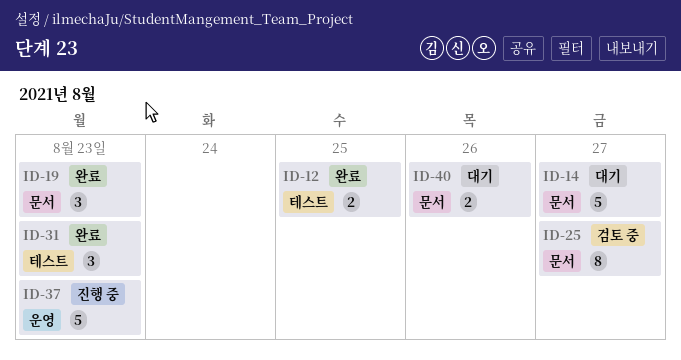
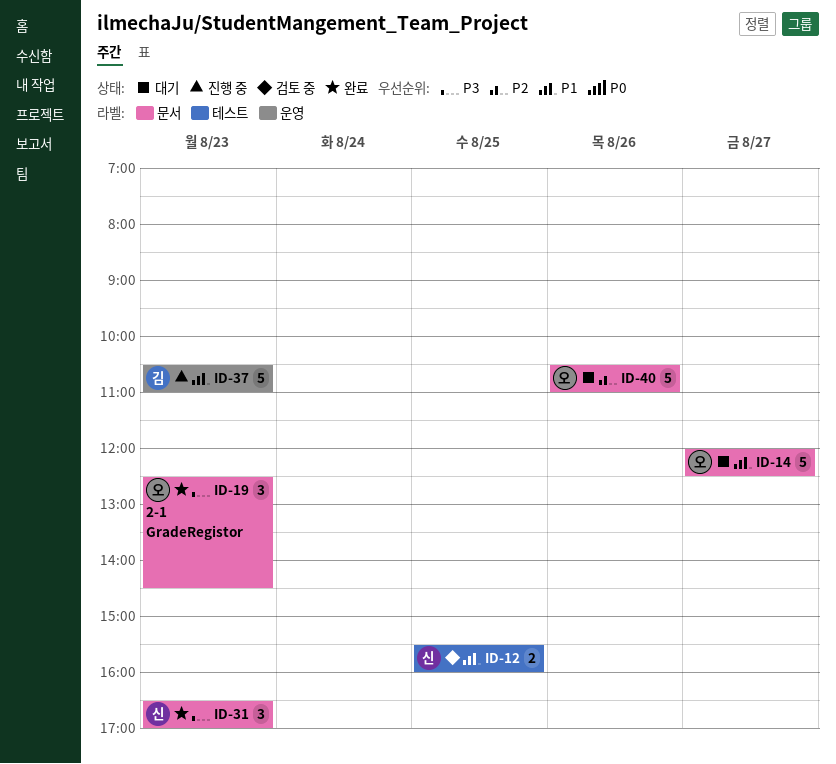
ID-12, status: 완료 -> 검토 중
ID-25: present -> none
ID-31, label: 테스트 -> 문서
ID-40, estimate: 2 -> 5

